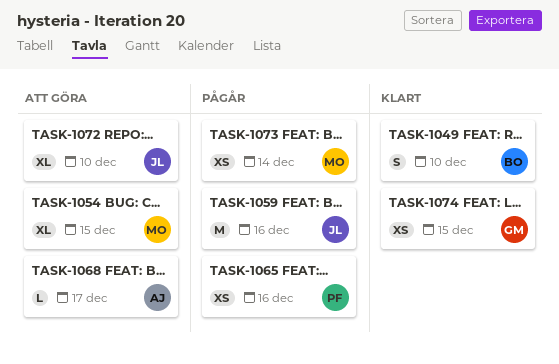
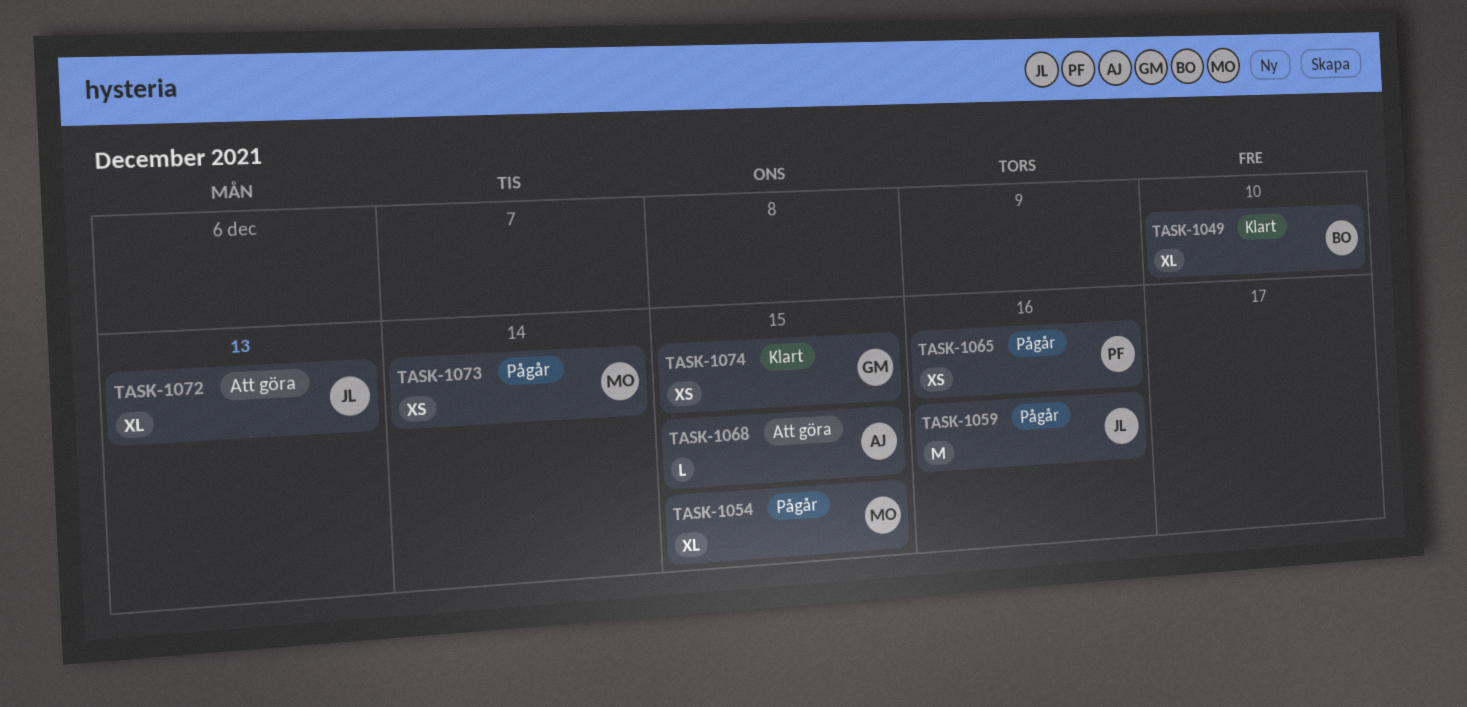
TASK-1049, estimate: S -> XL
TASK-1054, status: Att göra -> Pågår
TASK-1068, due: Dec 17 -> Dec 15
TASK-1072, due: Dec 10 -> Dec 13

